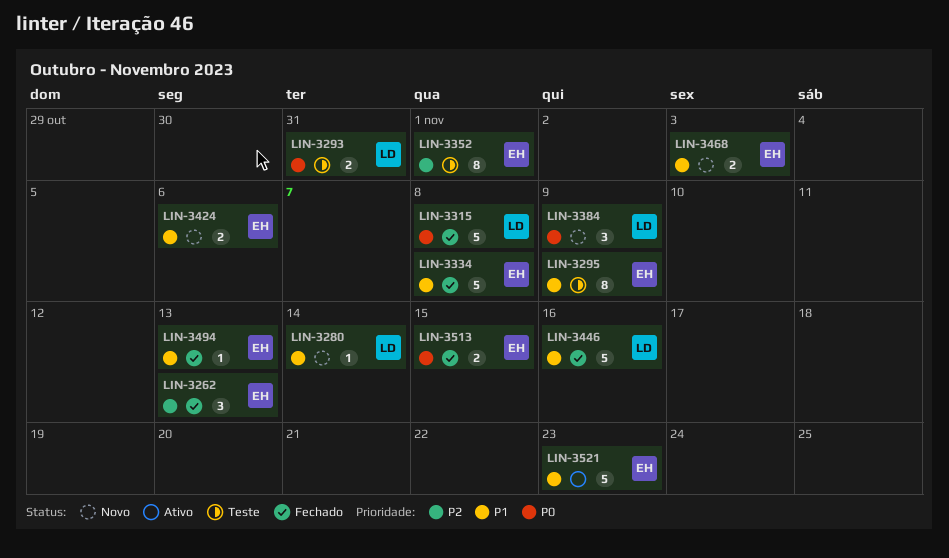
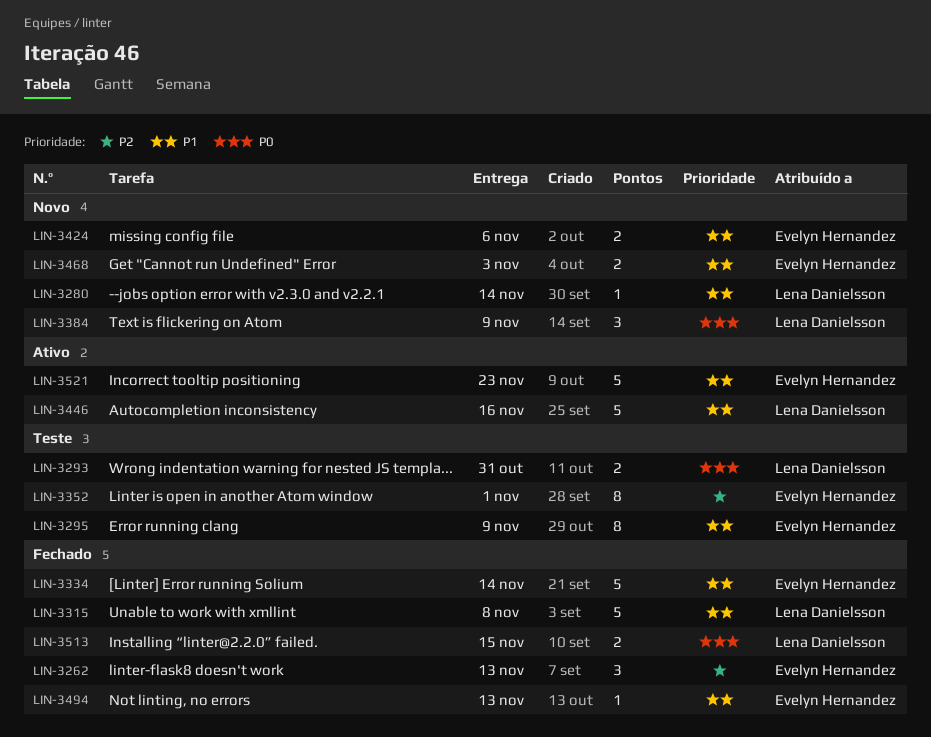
LIN-3315, priority: P0 -> P1
LIN-3334, due: Nov 8 -> Nov 14
LIN-3446, status: Fechado -> Ativo
LIN-3513, owner: Evelyn Hernandez -> Lena Danielsson

